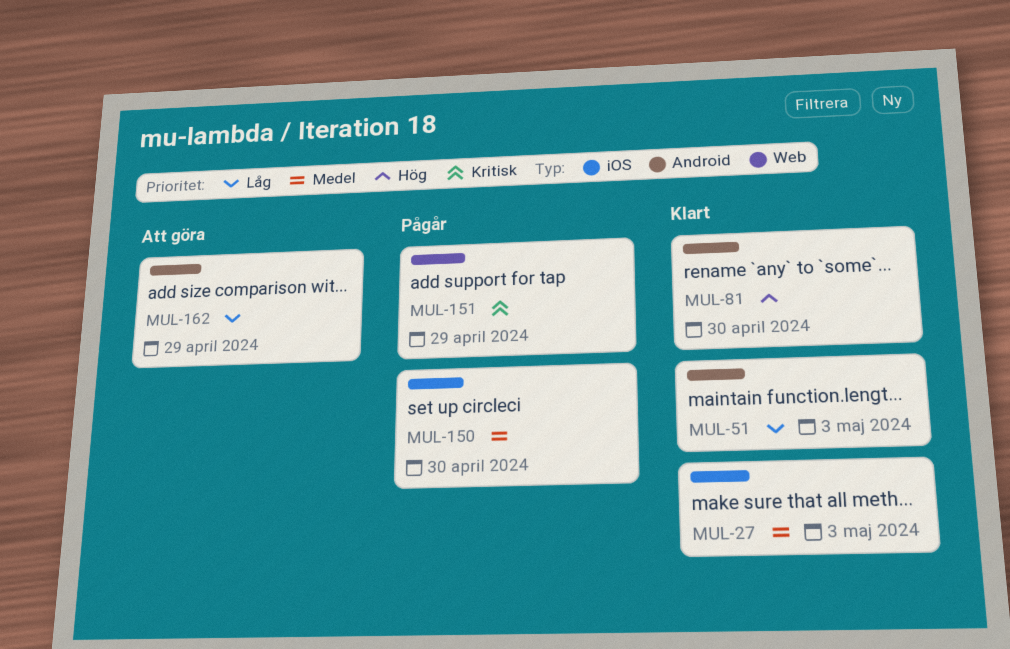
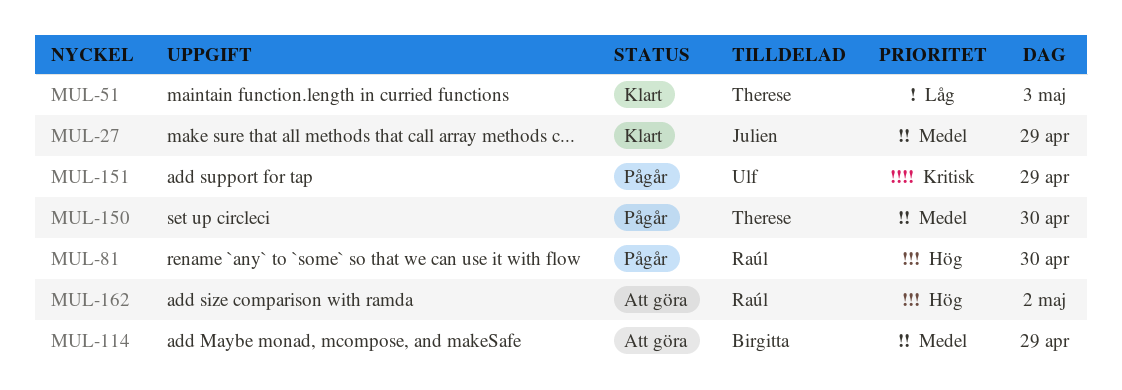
MUL-27, day: May 3 -> Apr 29
MUL-81, status: Klart -> Pågår
MUL-114: none -> present
MUL-162, priority: Låg -> Hög
MUL-162, day: Apr 29 -> May 2

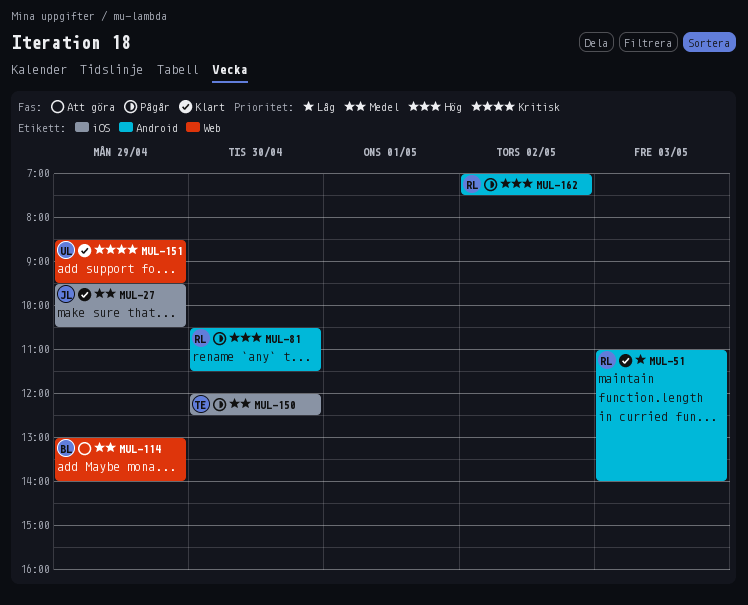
MUL-51, owner: Therese -> Raúl
MUL-151, status: Pågår -> Klart
MUL-162, status: Att göra -> Pågår

